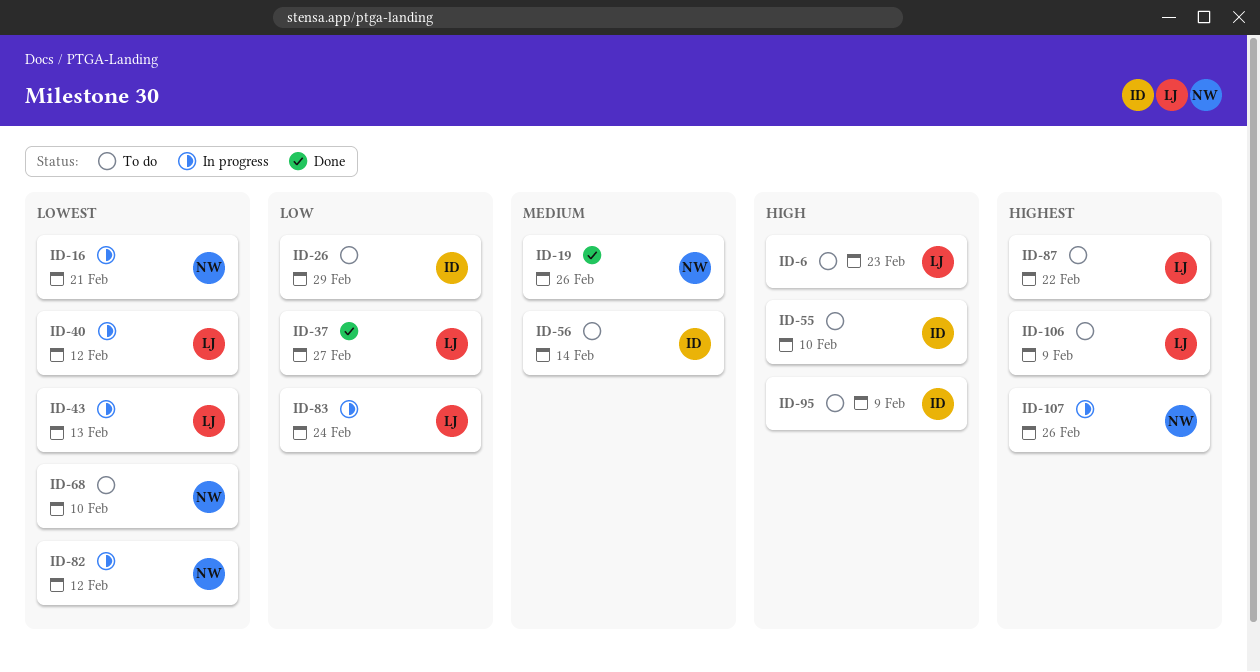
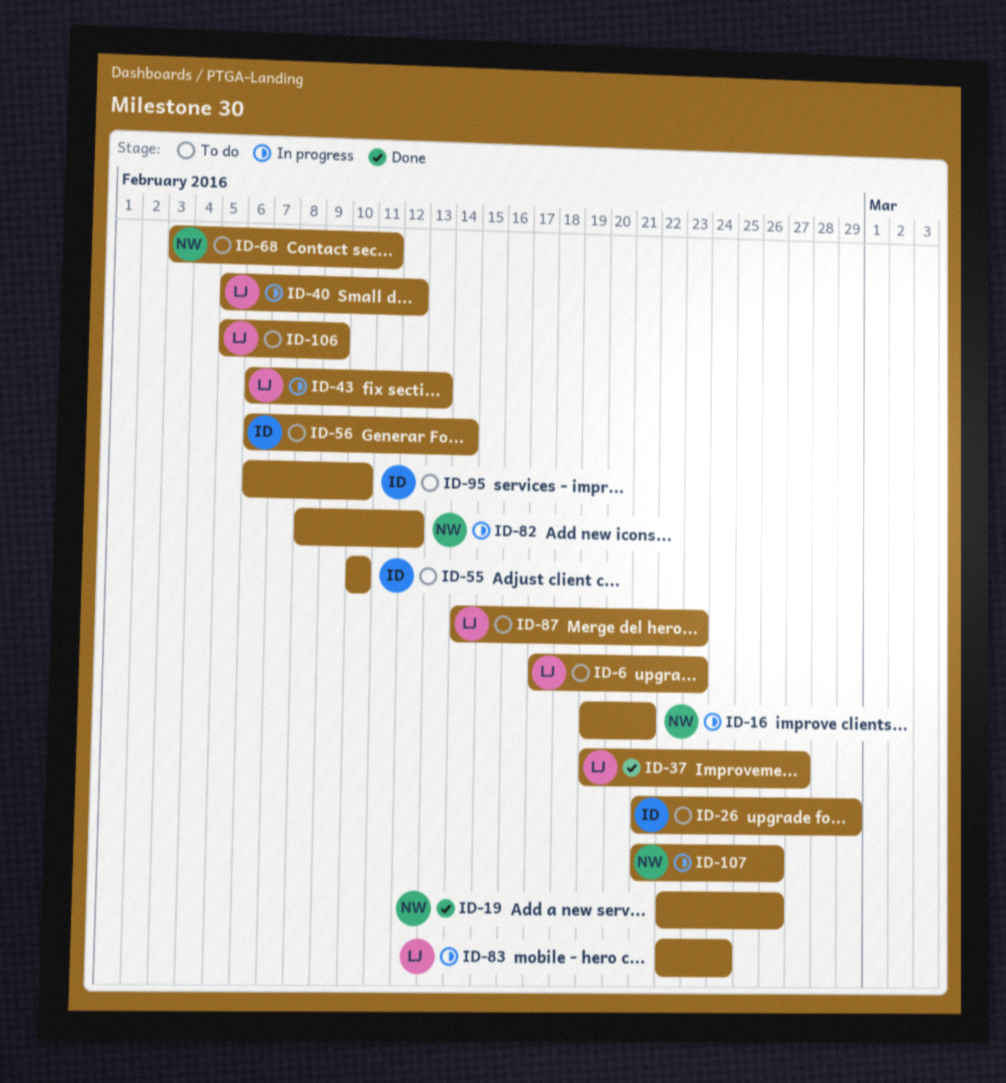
ID-68, due: Feb 10 -> Feb 11
ID-87, due: Feb 22 -> Feb 23
ID-95, due: Feb 9 -> Feb 10

